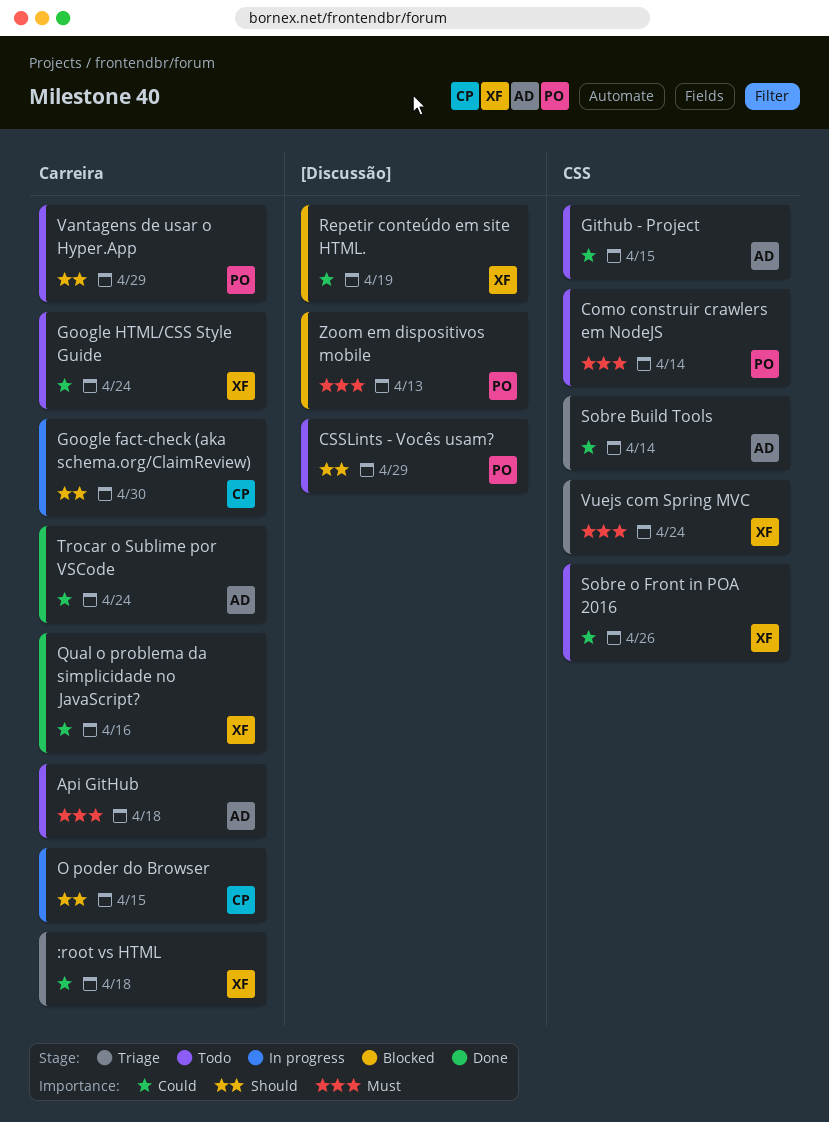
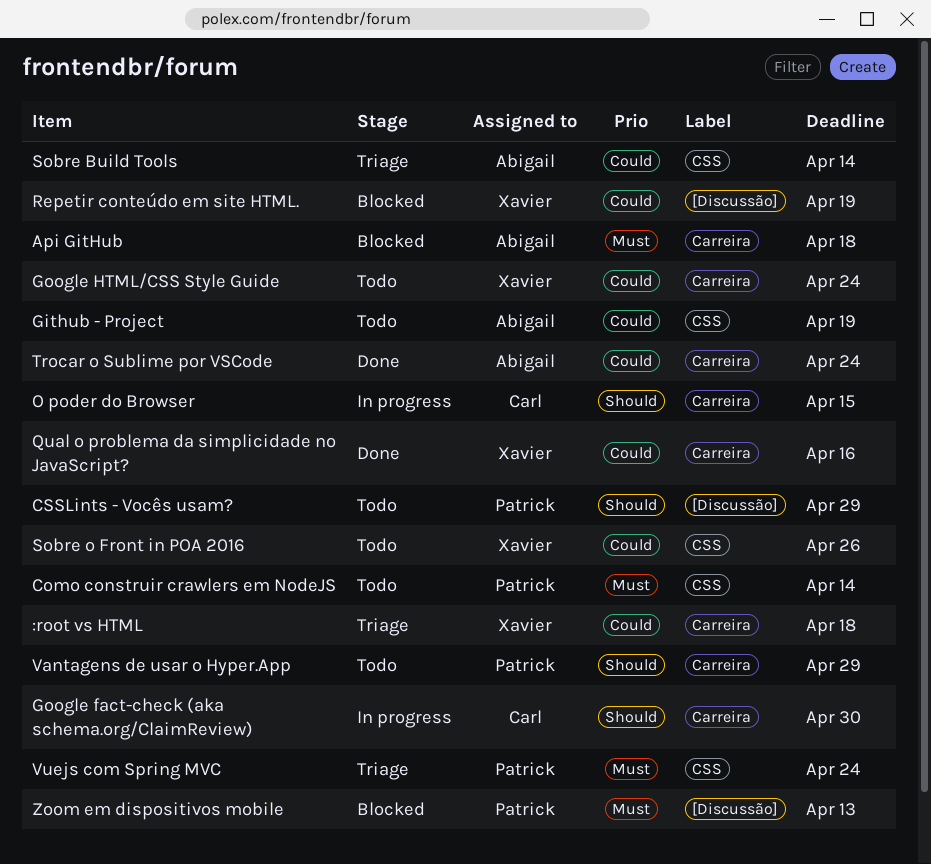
Api GitHub, status: Todo -> Blocked
Github - Project, due: Apr 15 -> Apr 19
Vuejs com Spring MVC, owner: Xavier -> Patrick

